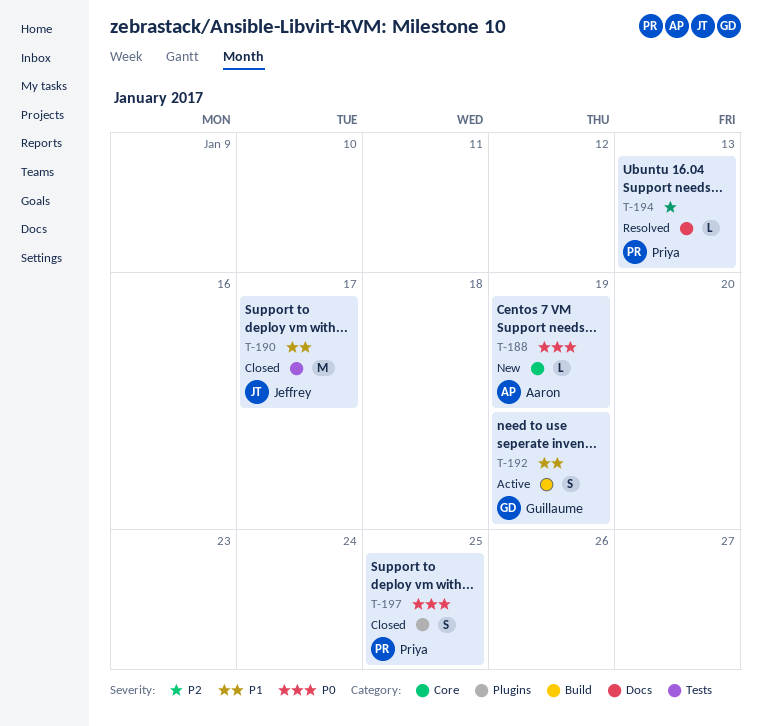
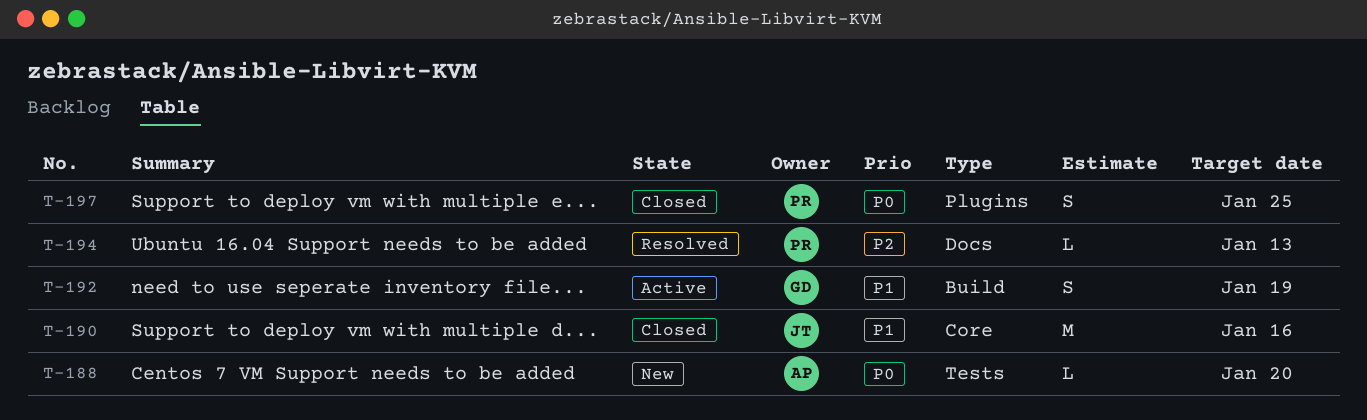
T-188, label: Core -> Tests
T-188, due: Jan 19 -> Jan 20
T-190, label: Tests -> Core
T-190, due: Jan 17 -> Jan 16

